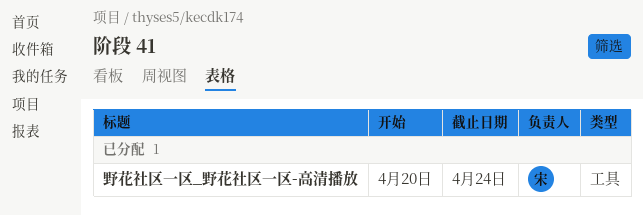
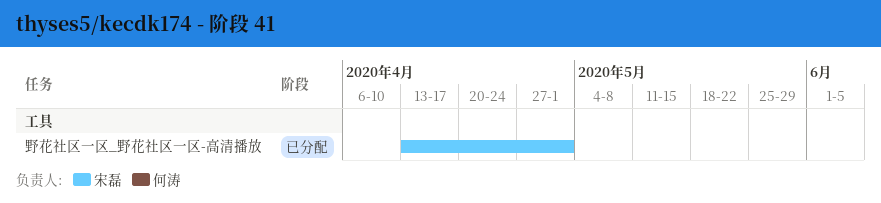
野花社区一区_野花社区一区-高清播放, start: Apr 20 -> Apr 13
野花社区一区_野花社区一区-高清播放, due: Apr 24 -> May 1

